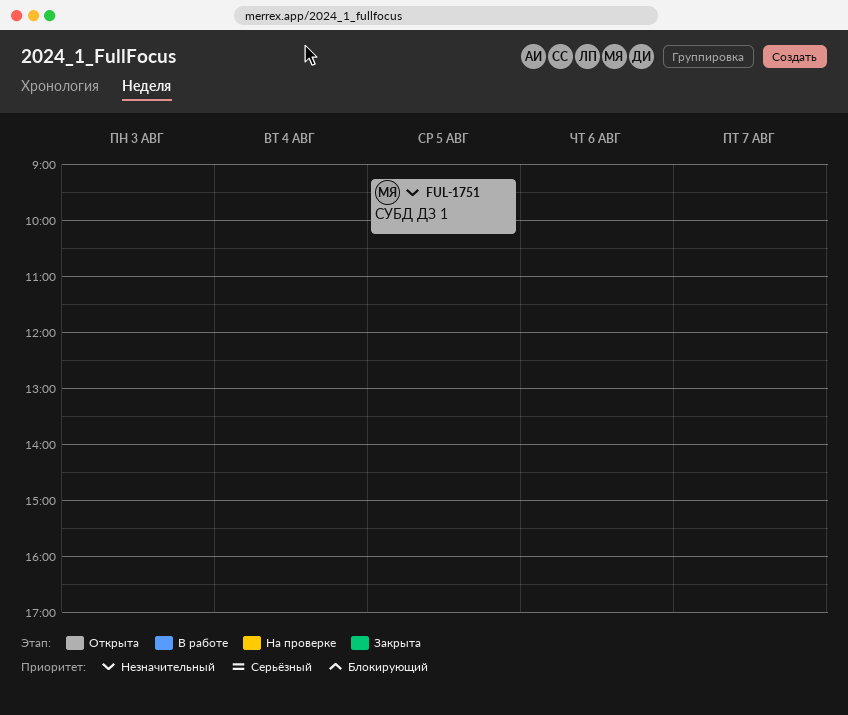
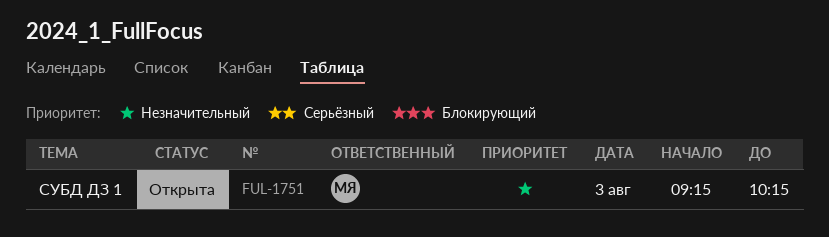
FUL-1751, day: Aug 5 -> Aug 3

